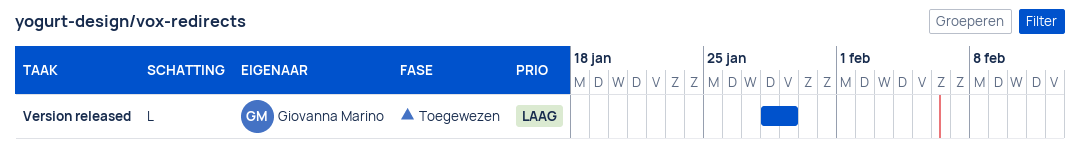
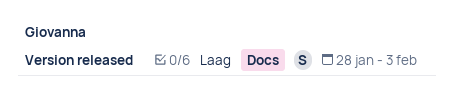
Version released, estimate: L -> S
Version released, due: Jan 29 -> Feb 3

